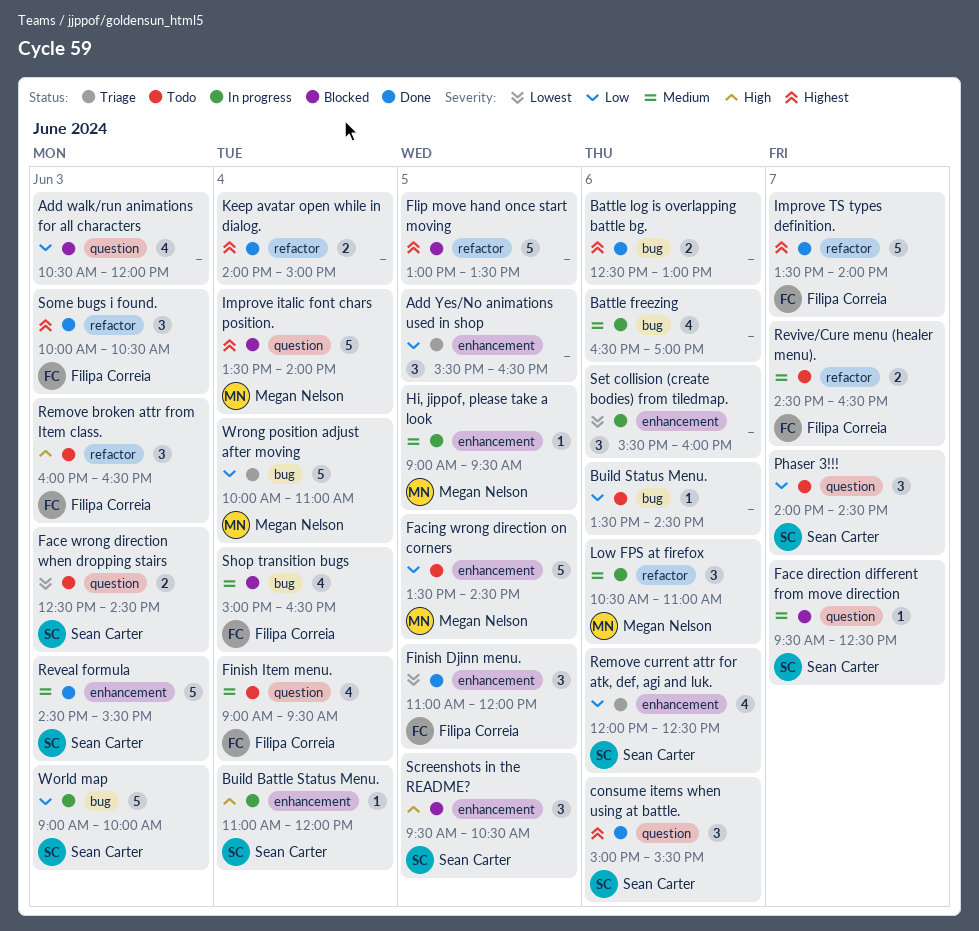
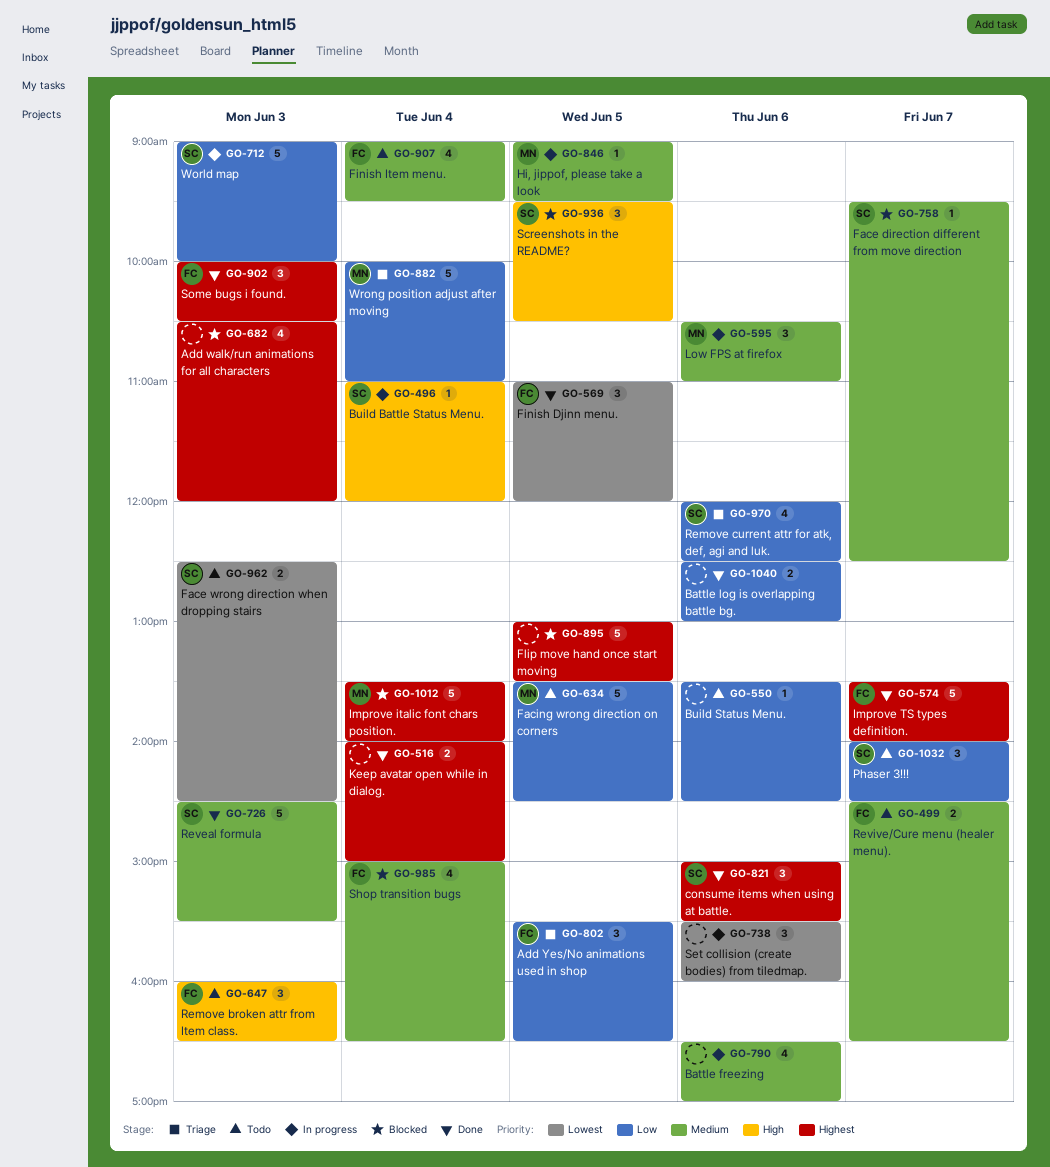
Add walk/run animations for all characters, priority: Low -> Highest
Add Yes/No animations used in shop, owner: none -> Filipa Correia
Battle log is overlapping battle bg., priority: Highest -> Low

